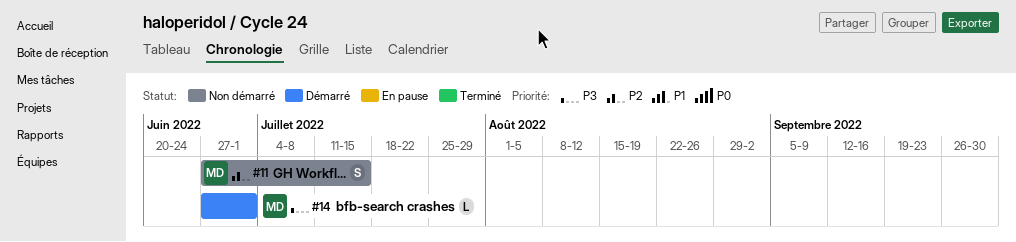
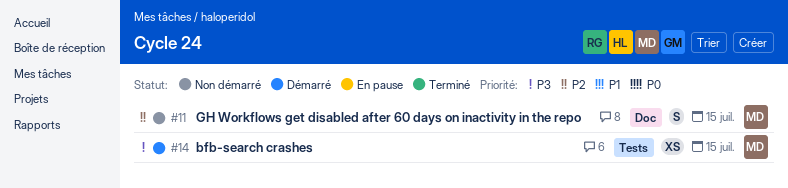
#14, estimate: L -> XS
#14, due: Jul 1 -> Jul 15

